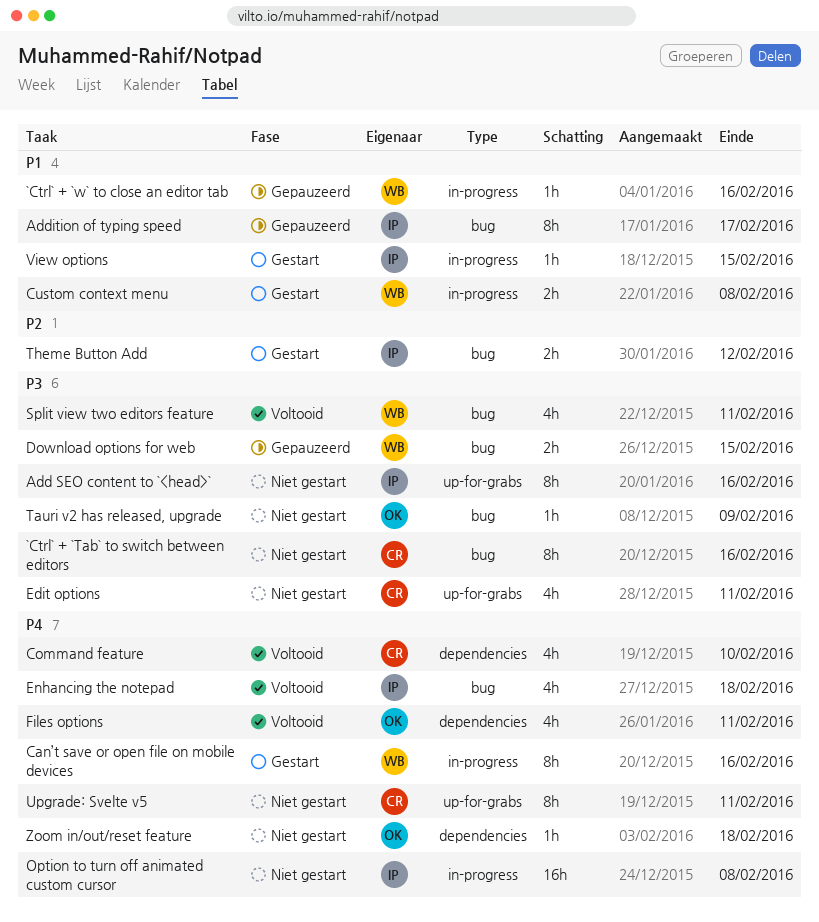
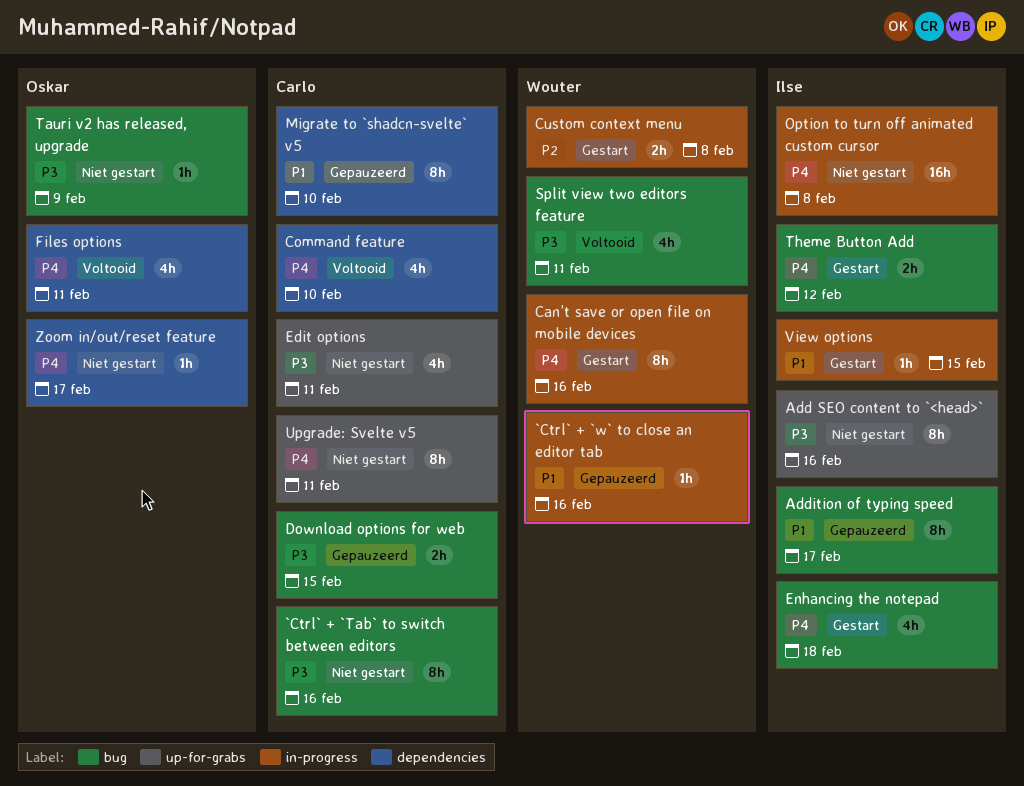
Custom context menu, priority: P1 -> P2
Download options for web, owner: Wouter -> Carlo
Enhancing the notepad, status: Voltooid -> Gestart
Migrate to `shadcn-svelte` v5: none -> present
Theme Button Add, priority: P2 -> P4
Zoom in/out/reset feature, due: Feb 18 -> Feb 17

